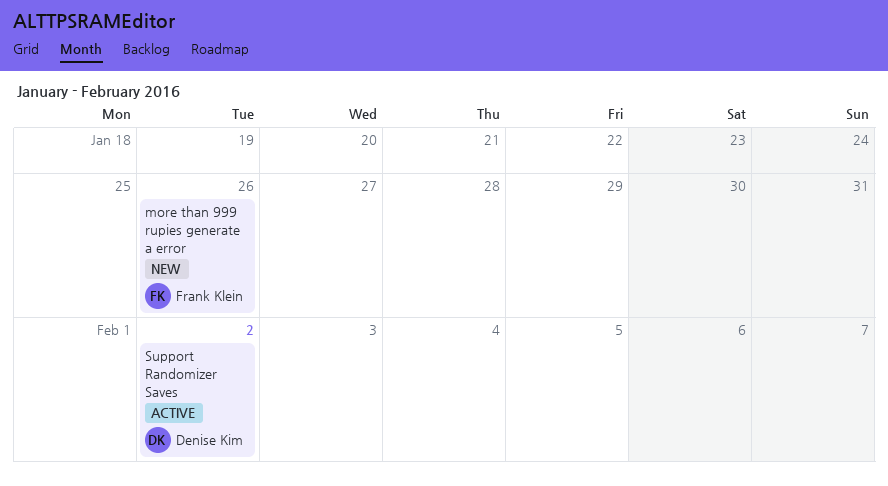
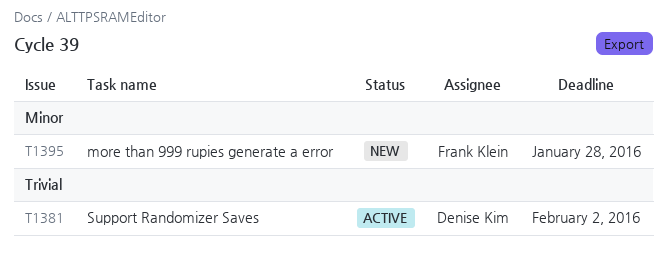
more than 999 rupies generate a error, due: Jan 26 -> Jan 28

